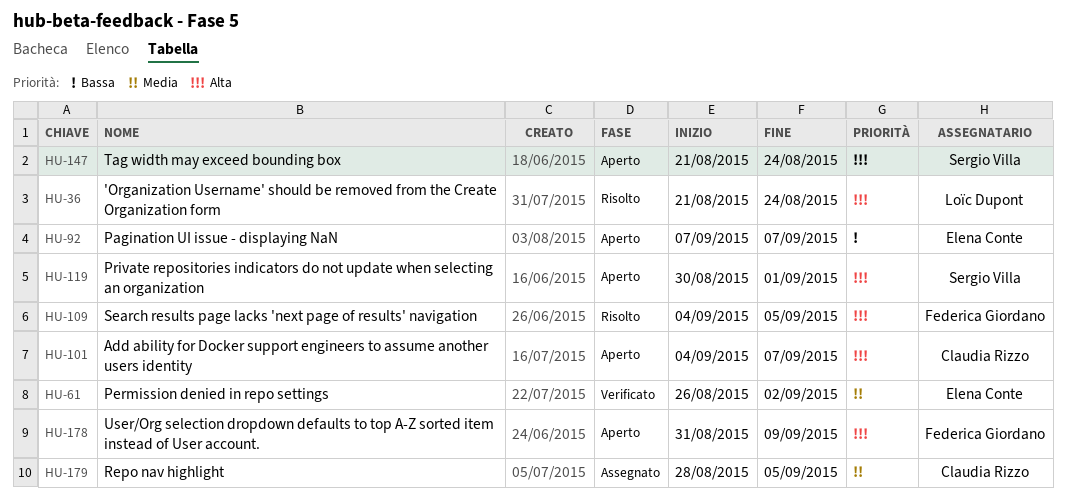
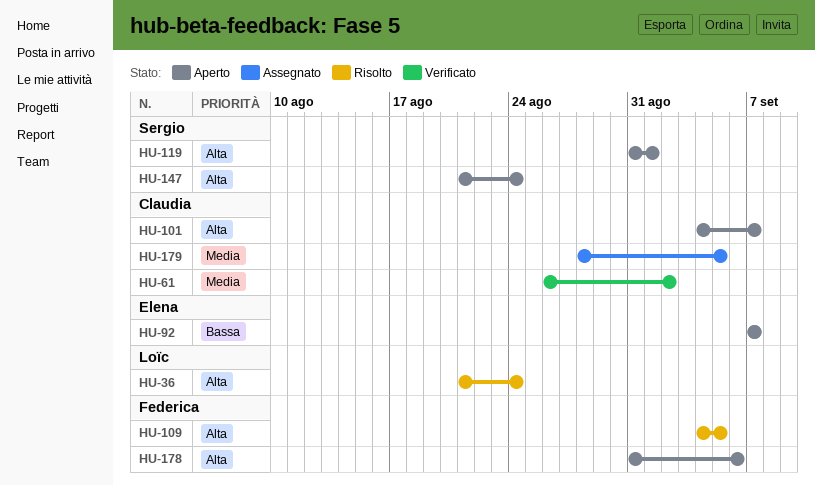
HU-61, owner: Elena Conte -> Claudia Rizzo
HU-119, start: Aug 30 -> Aug 31
HU-178, due: Sep 9 -> Sep 6

